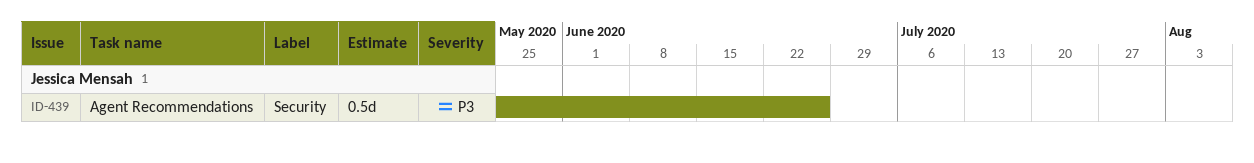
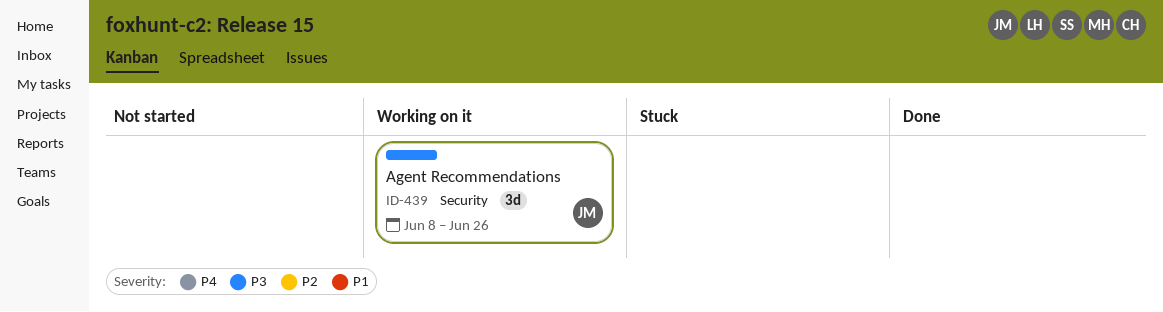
ID-439, estimate: 0.5d -> 3d
ID-439, start: May 25 -> Jun 8

